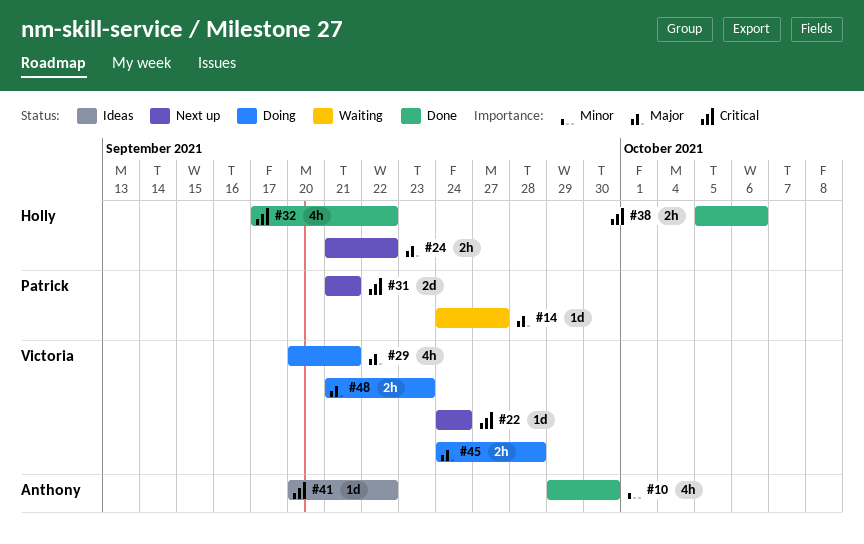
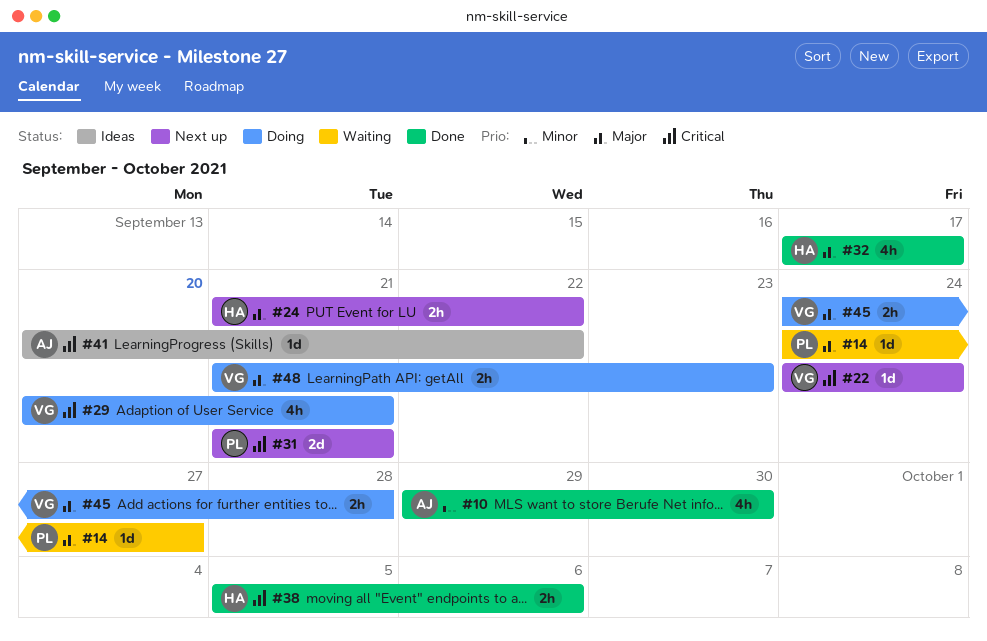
#29, priority: Major -> Critical
#32, priority: Critical -> Major
#32, due: Sep 22 -> Sep 17

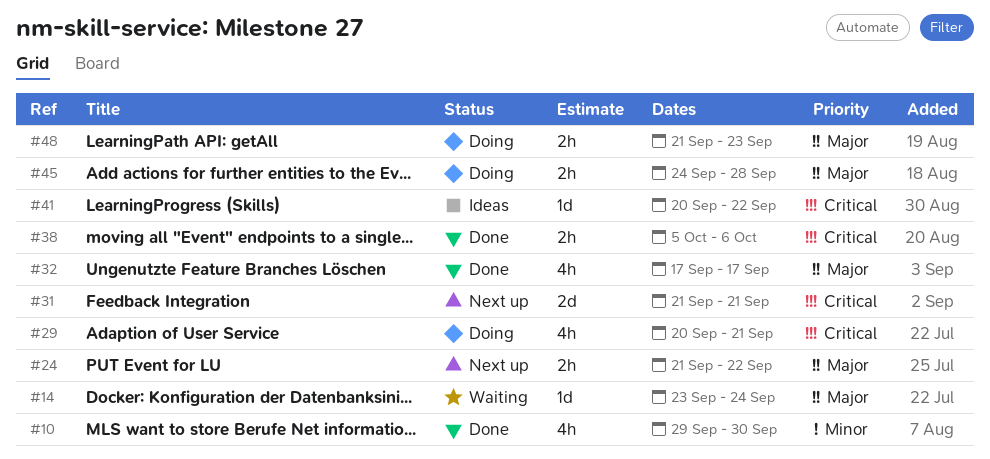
#14, start: Sep 24 -> Sep 23
#14, due: Sep 27 -> Sep 24
#22: present -> none

